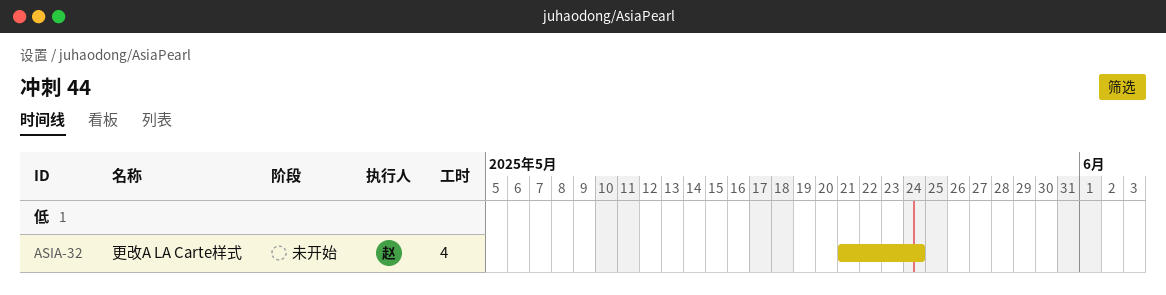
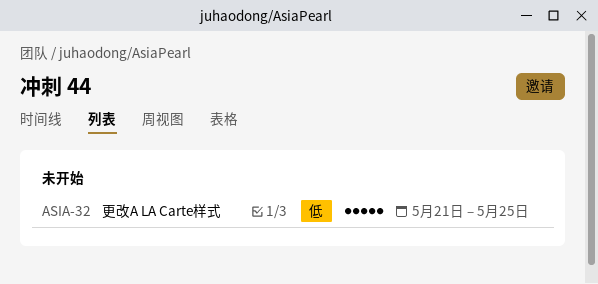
ASIA-32, estimate: 4 -> 5
ASIA-32, due: May 24 -> May 25

